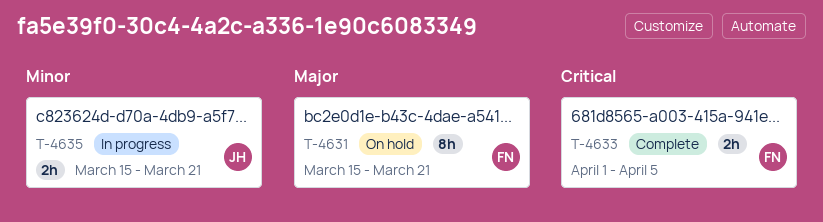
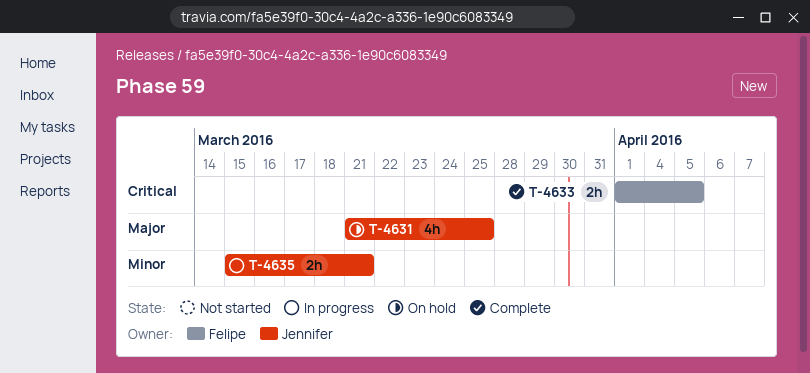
T-4631, owner: Felipe -> Jennifer
T-4631, estimate: 8h -> 4h
T-4631, start: Mar 15 -> Mar 21
T-4631, due: Mar 21 -> Mar 25

